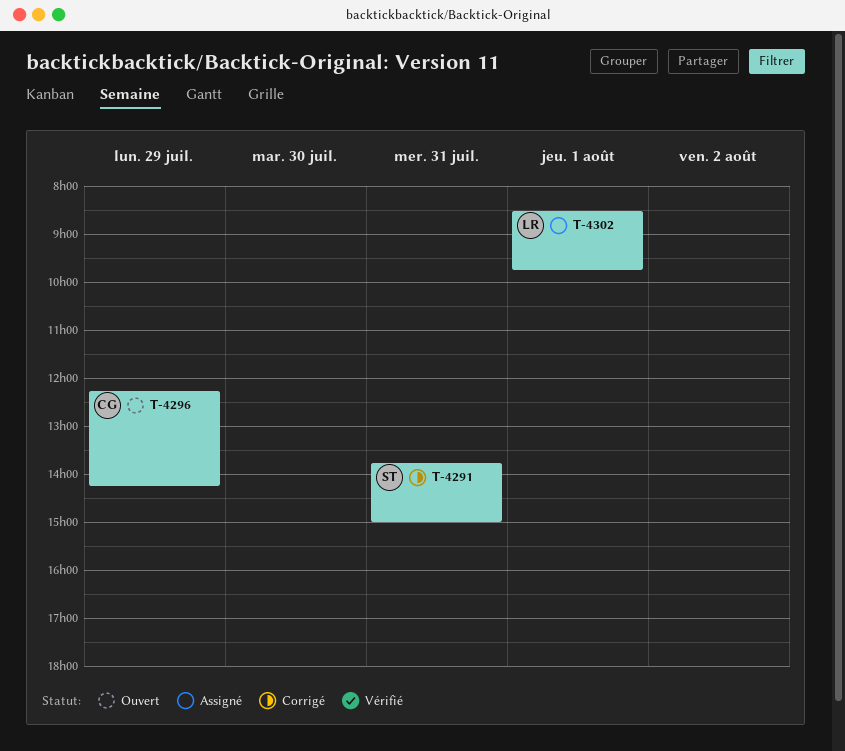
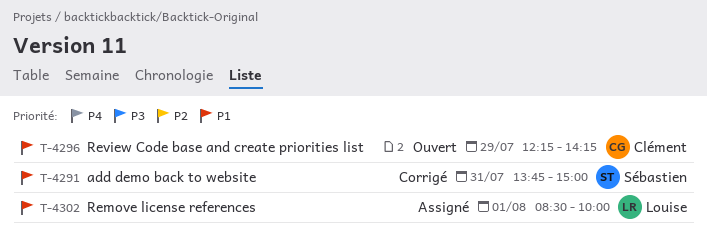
T-4302, ends: 09:45 -> 10:00

